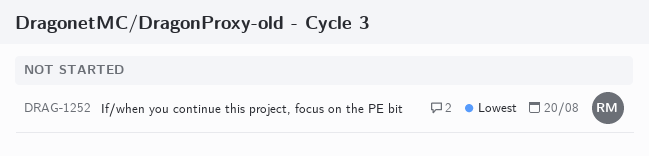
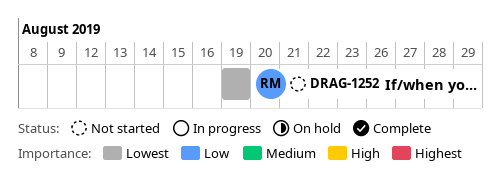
DRAG-1252, due: Aug 20 -> Aug 19

